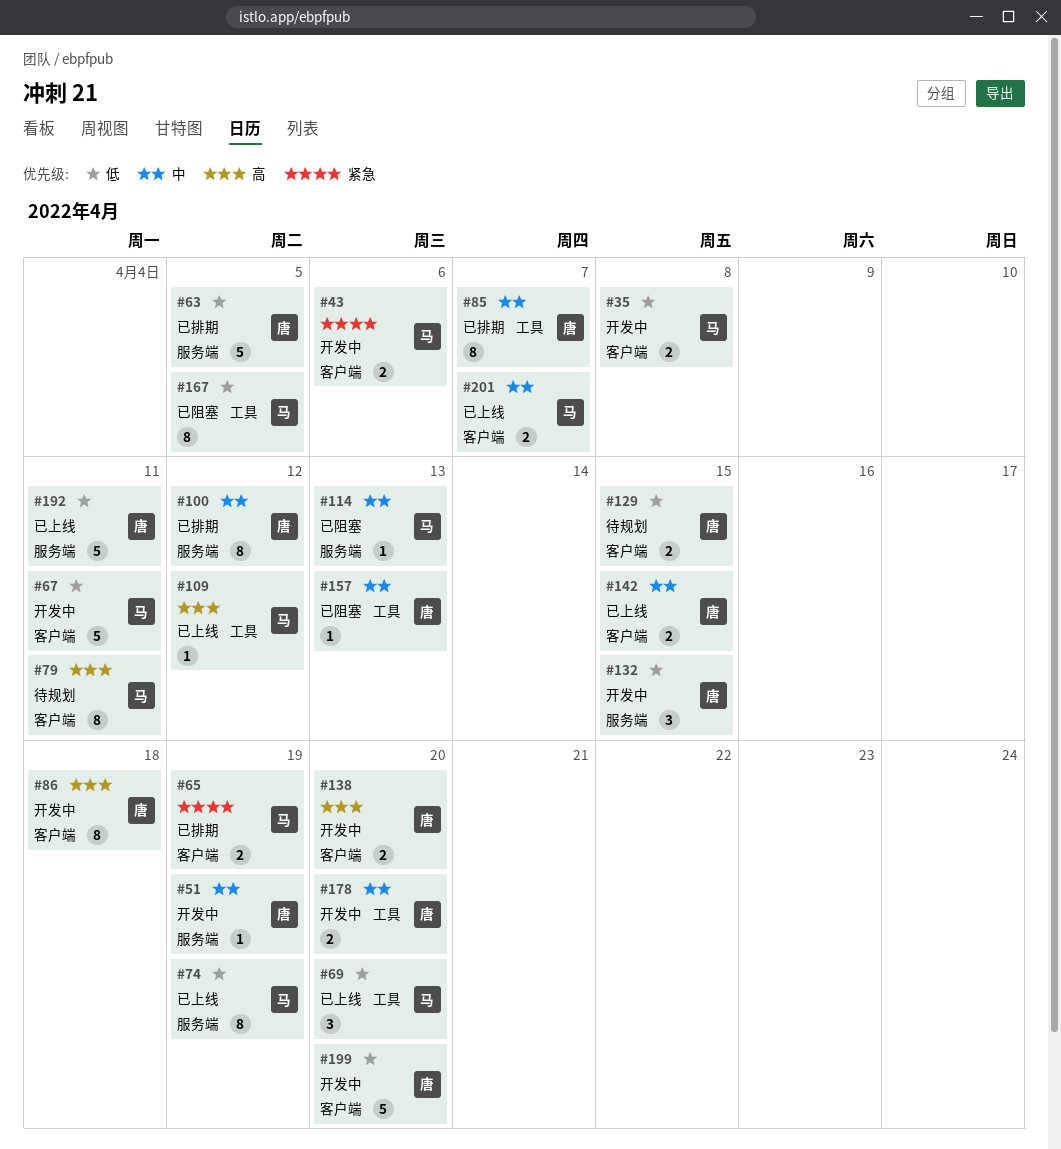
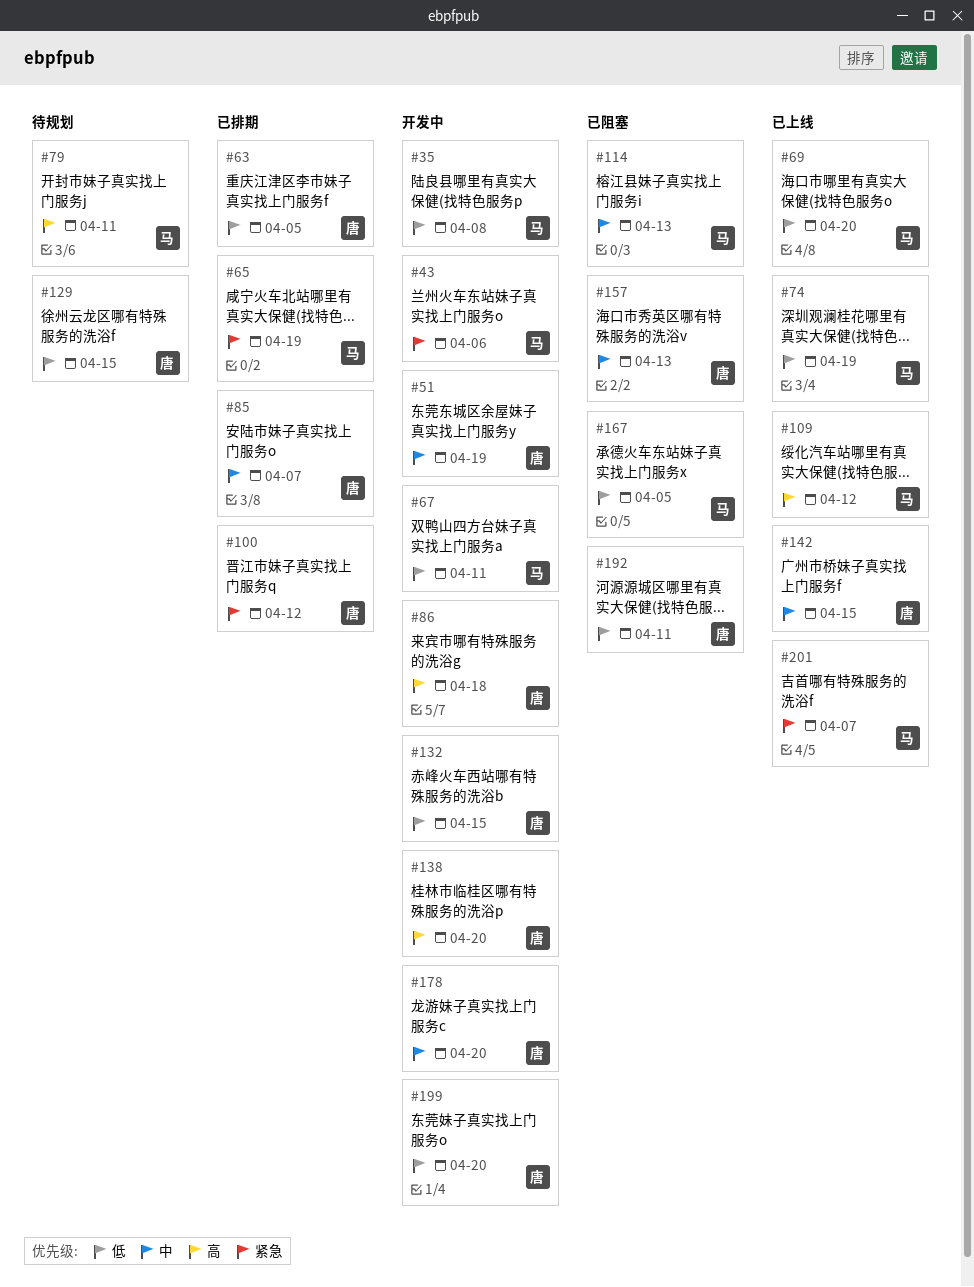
#100, priority: 中 -> 紧急
#192, status: 已上线 -> 已阻塞
#201, priority: 中 -> 紧急

